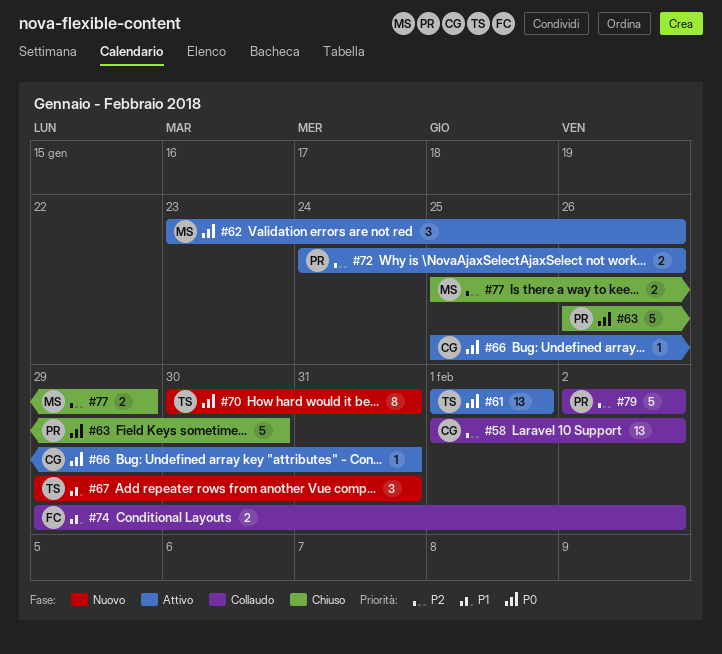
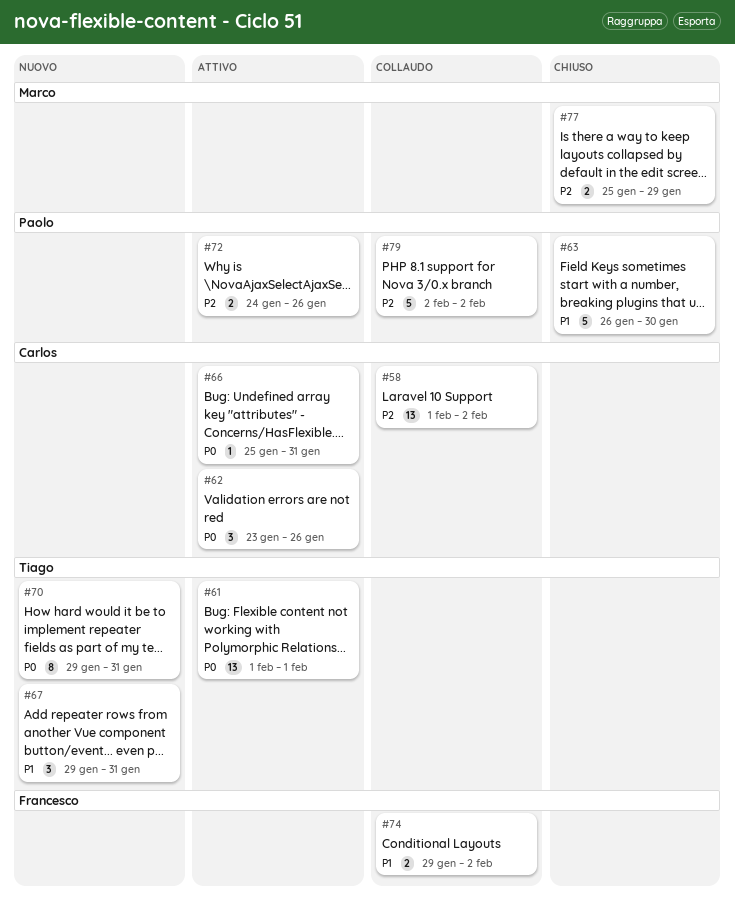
#62, owner: Marco -> Carlos
#63, priority: P0 -> P1
#70, start: Jan 30 -> Jan 29

